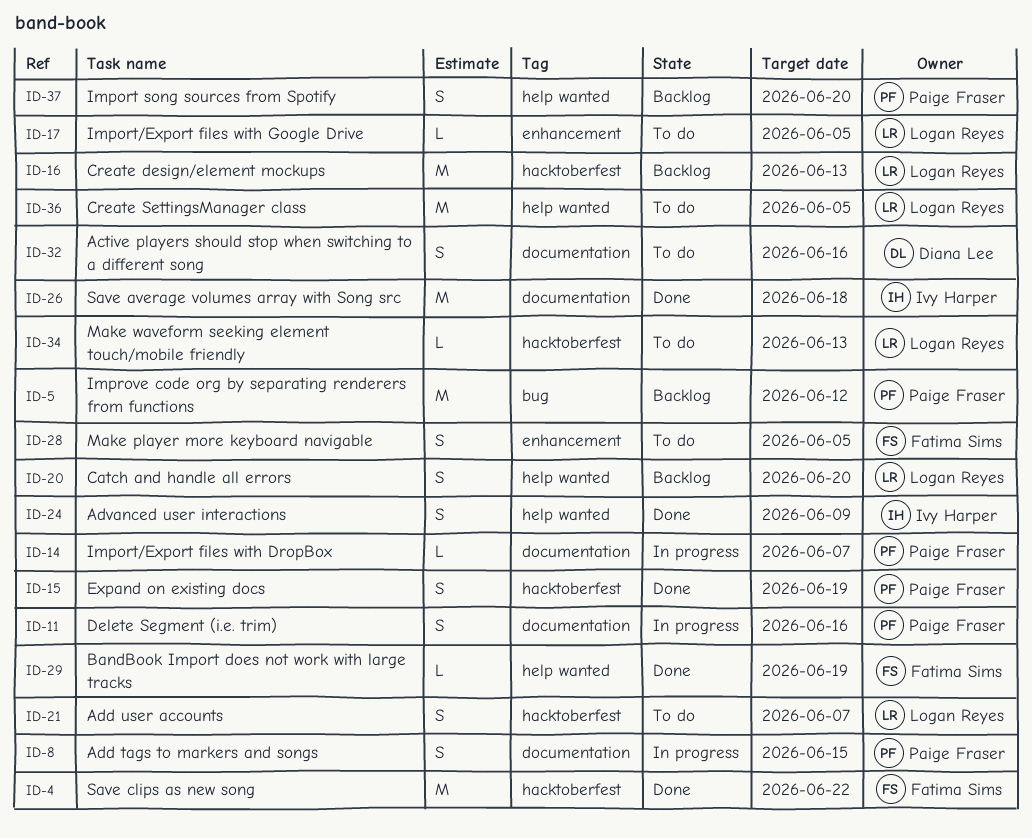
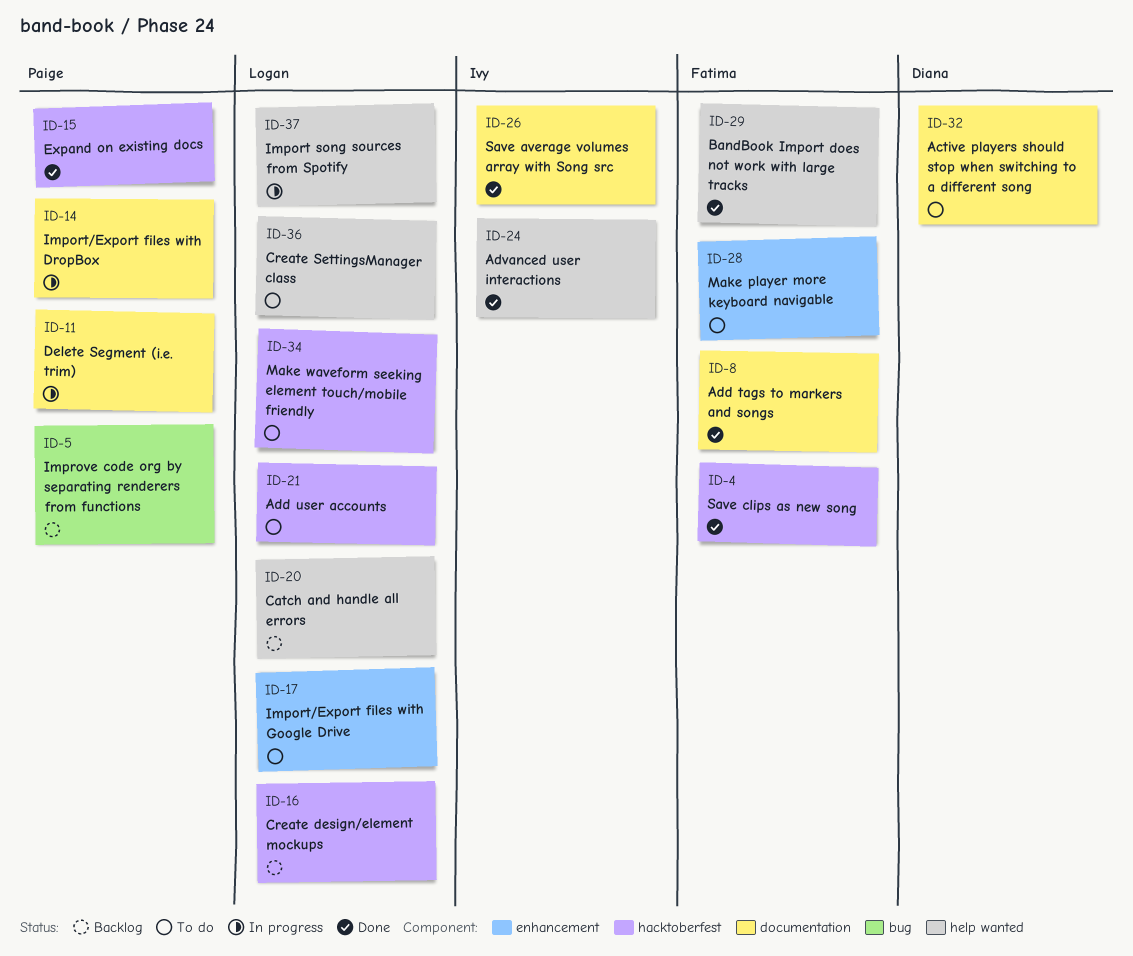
ID-8, status: In progress -> Done
ID-8, owner: Paige Fraser -> Fatima Sims
ID-37, status: Backlog -> In progress
ID-37, owner: Paige Fraser -> Logan Reyes

